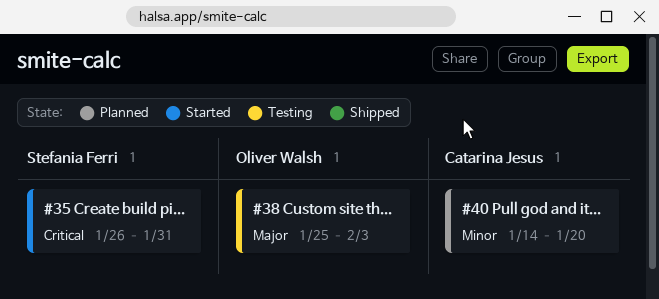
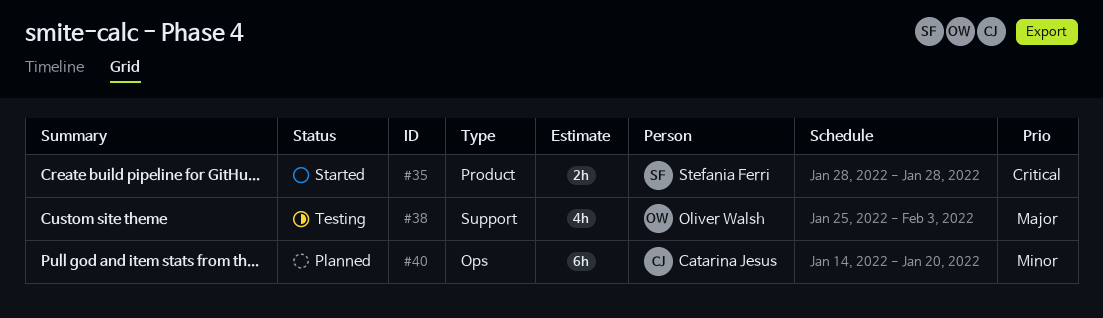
#35, start: Jan 26 -> Jan 28
#35, due: Jan 31 -> Jan 28

